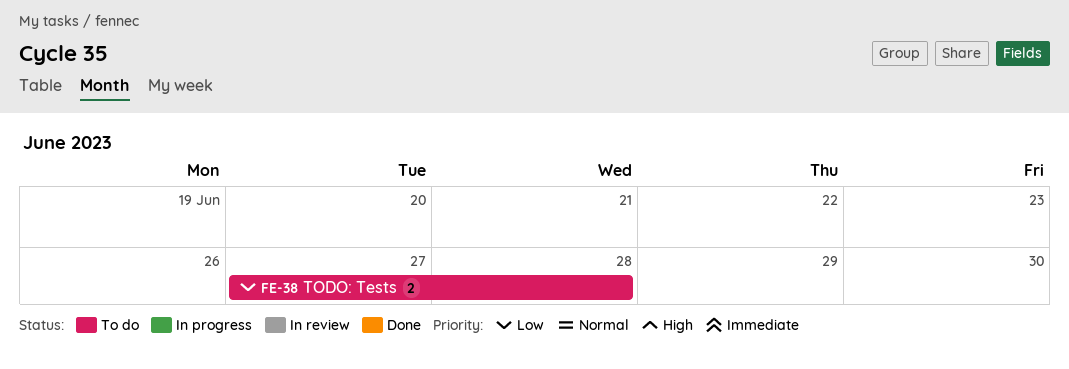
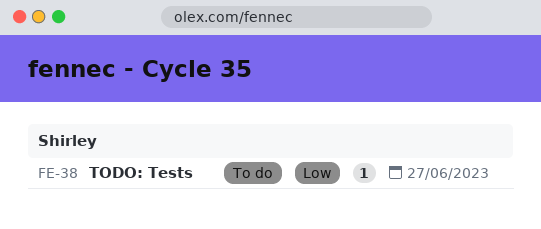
FE-38, estimate: 2 -> 1
FE-38, due: Jun 28 -> Jun 27

